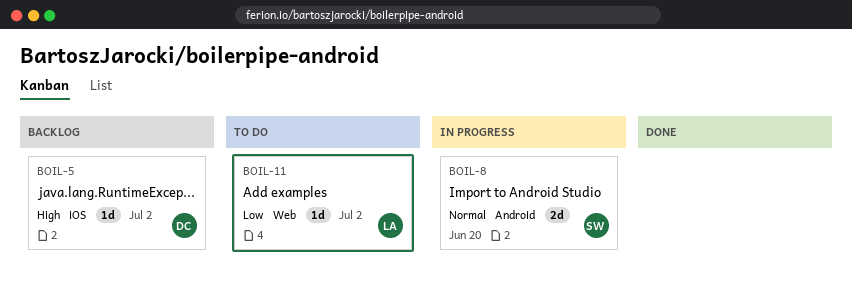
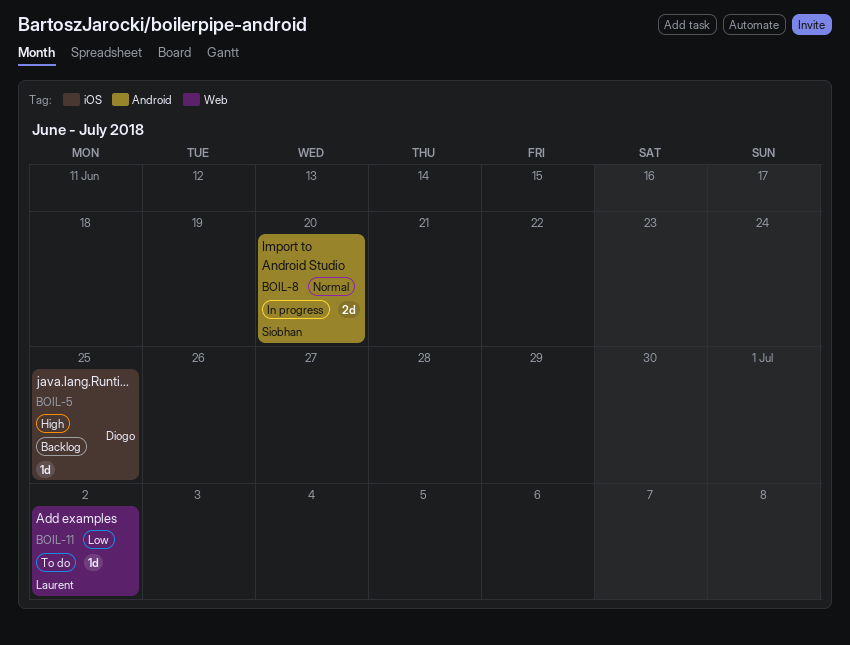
BOIL-5, due: Jul 2 -> Jun 25

